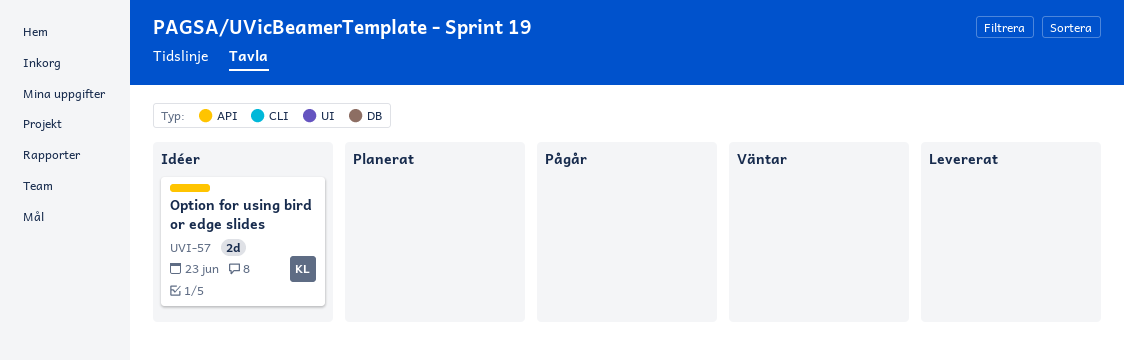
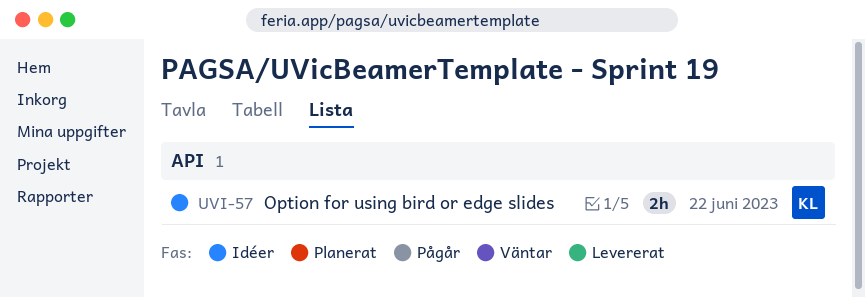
UVI-57, estimate: 2d -> 2h
UVI-57, due: Jun 23 -> Jun 22

